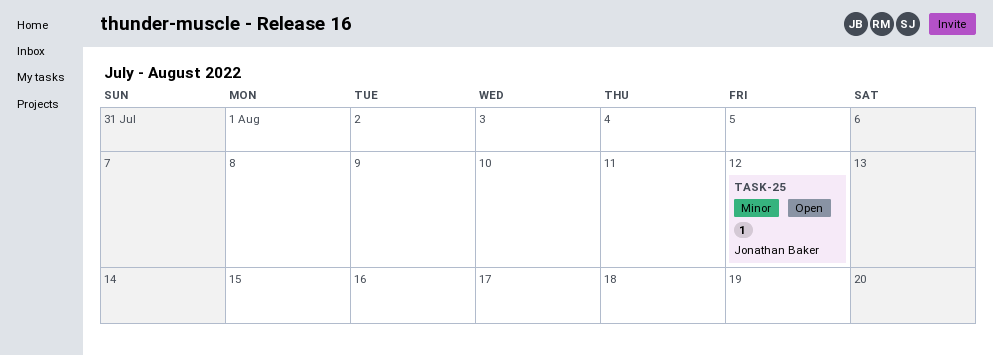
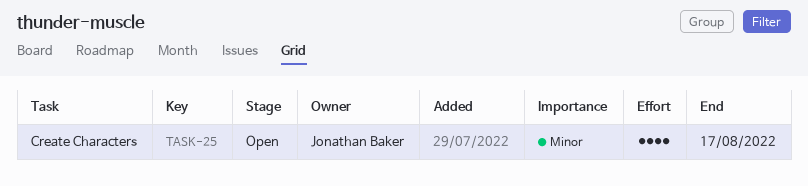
TASK-25, estimate: 1 -> 4
TASK-25, due: Aug 12 -> Aug 17

